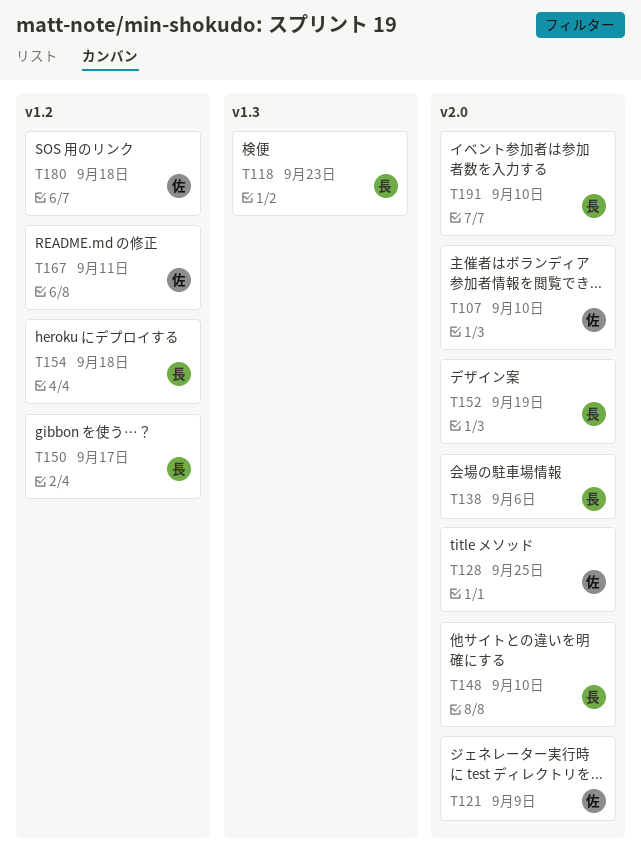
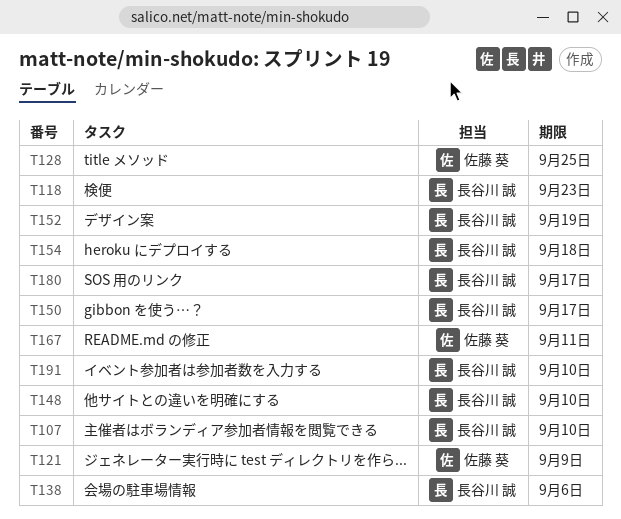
T107, owner: 佐藤 葵 -> 長谷川 誠
T180, owner: 佐藤 葵 -> 長谷川 誠
T180, due: Sep 18 -> Sep 17

